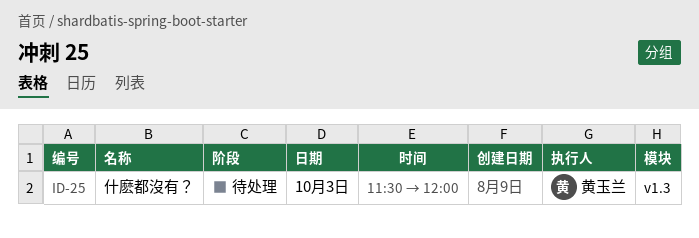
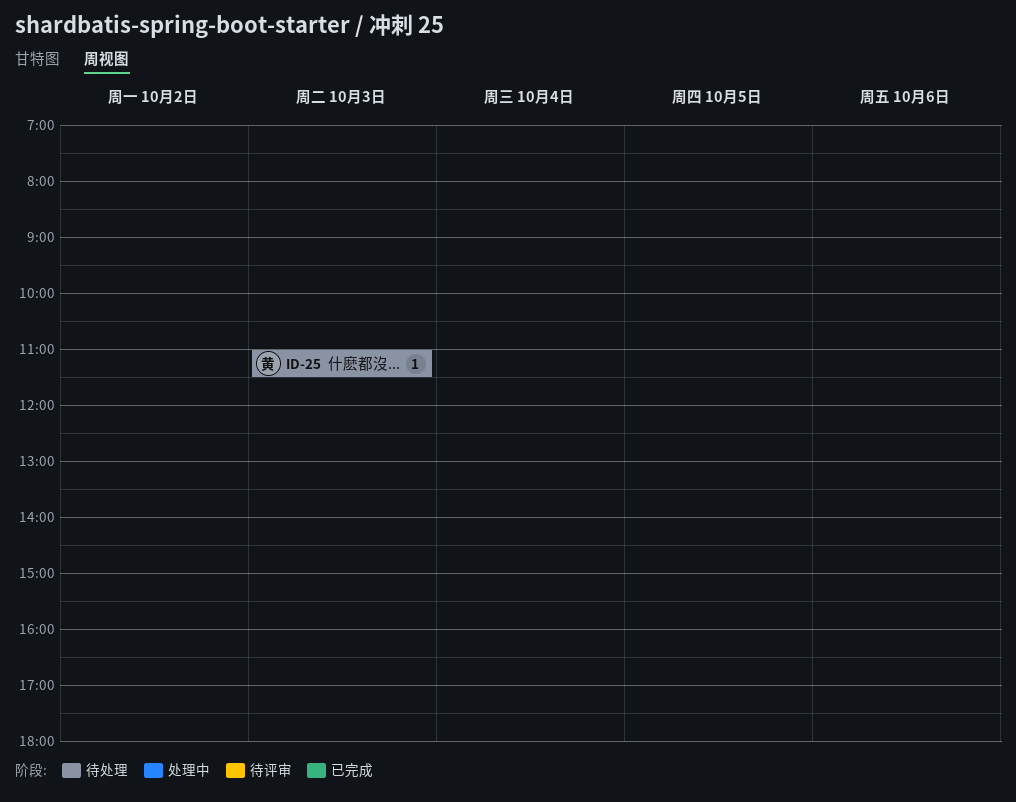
ID-25, begins: 11:30 -> 11:00
ID-25, ends: 12:00 -> 11:30

